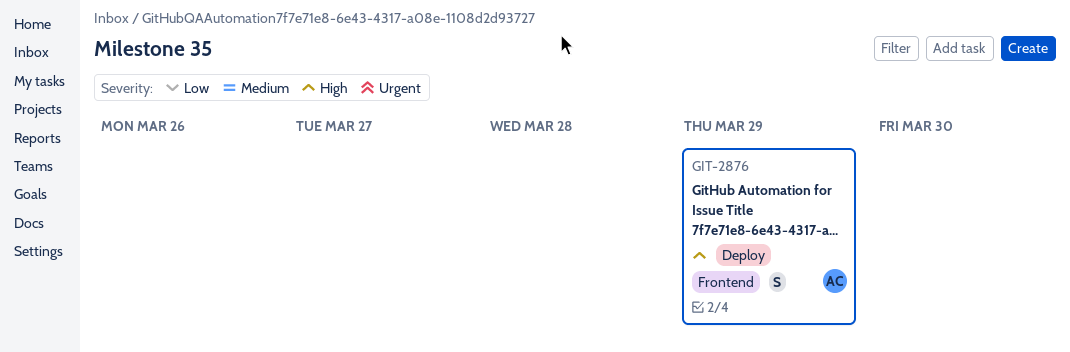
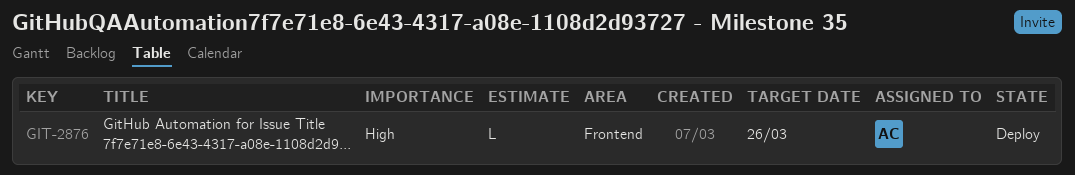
GIT-2876, estimate: S -> L
GIT-2876, due: Mar 29 -> Mar 26

